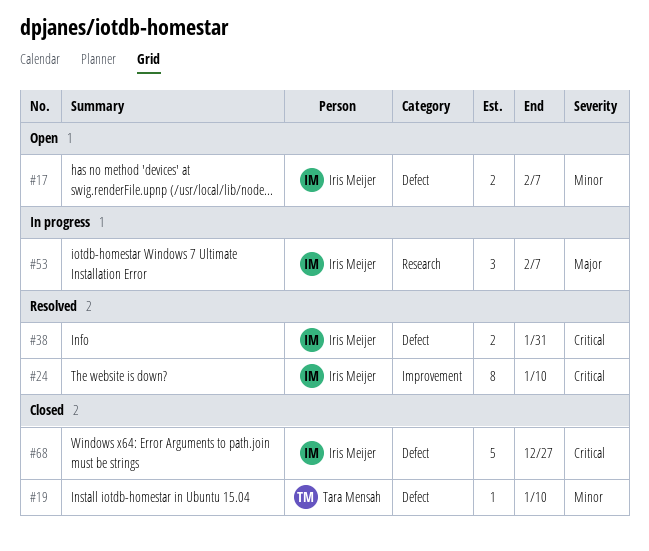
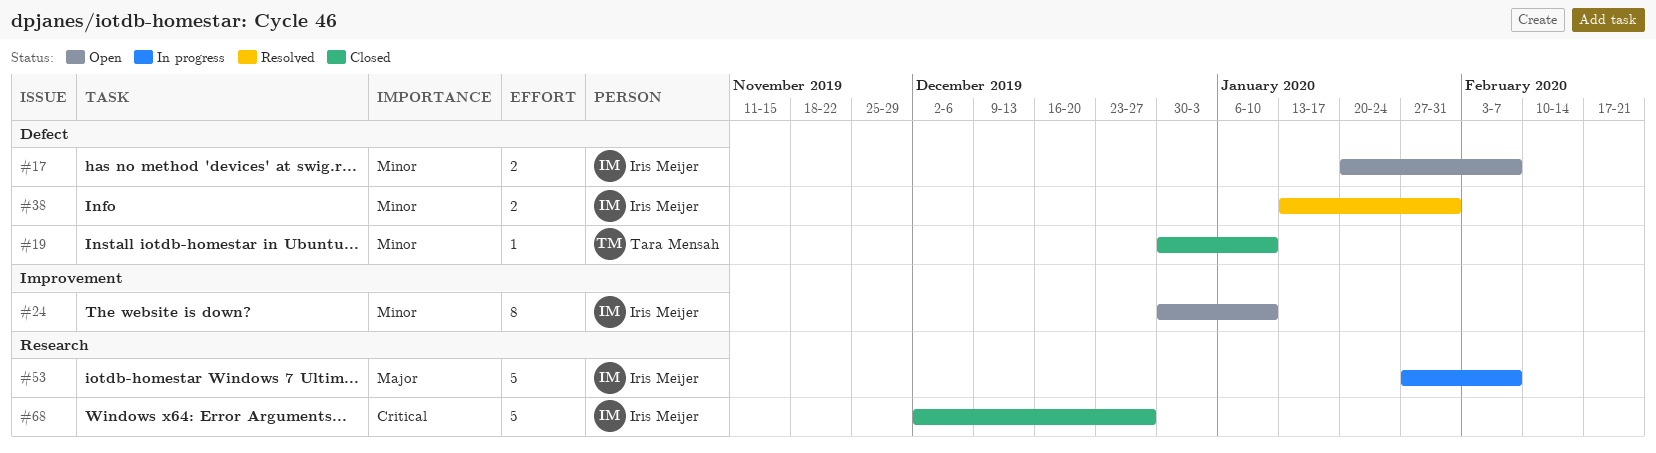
#24, status: Resolved -> Open
#24, priority: Critical -> Minor
#38, priority: Critical -> Minor
#53, estimate: 3 -> 5
#68, label: Defect -> Research

